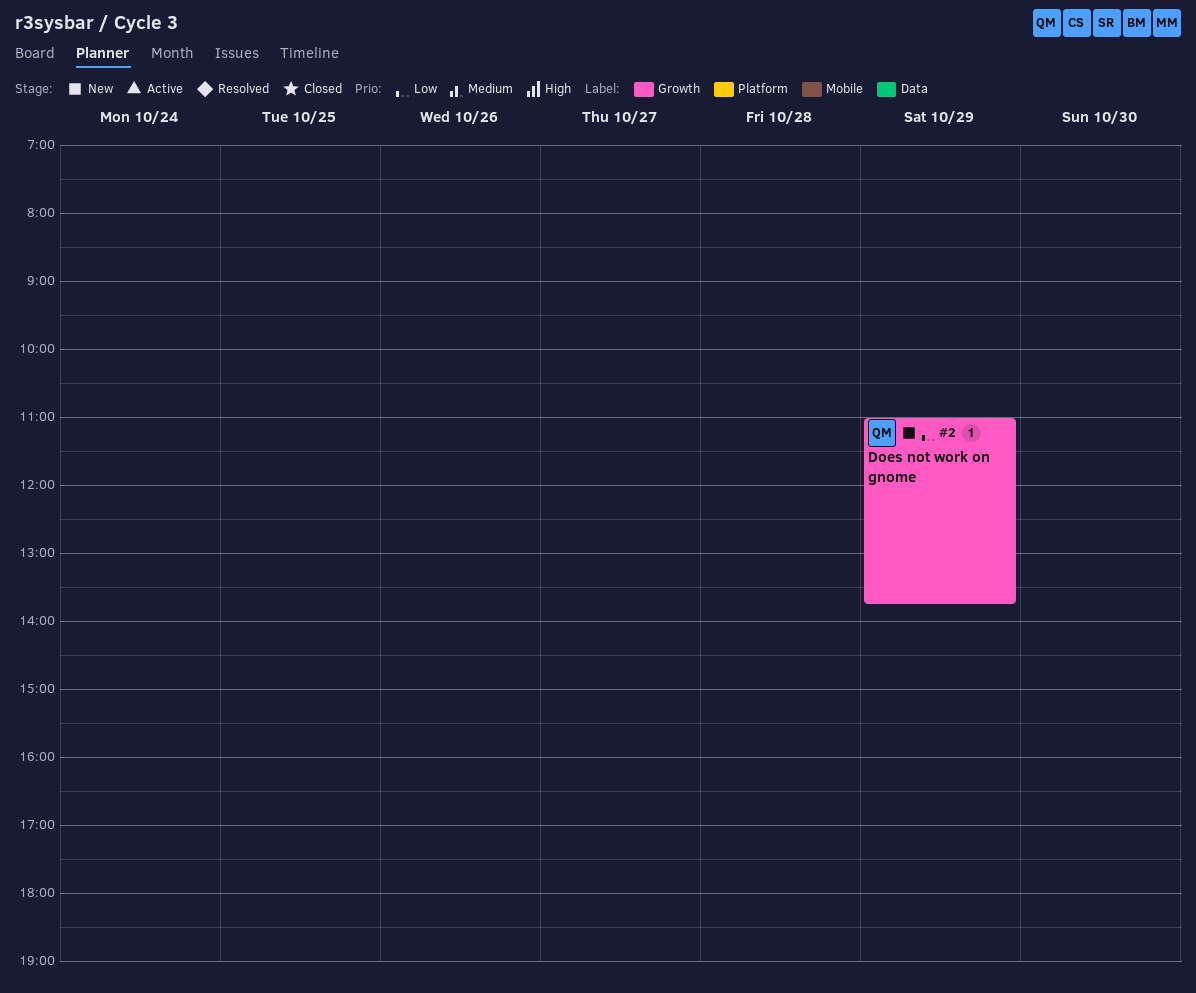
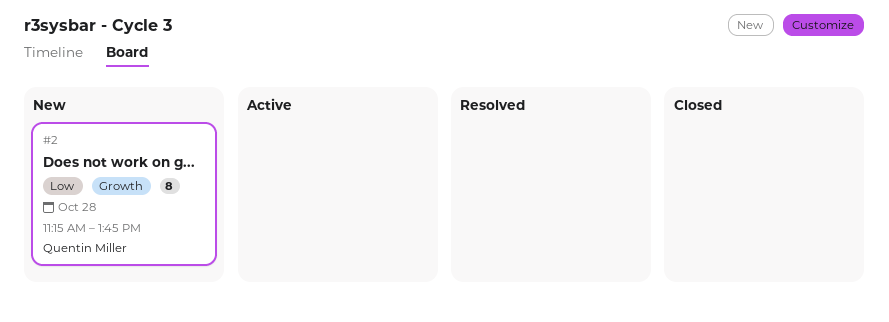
#2, estimate: 1 -> 8
#2, day: Oct 29 -> Oct 28
#2, begins: 11:00 -> 11:15

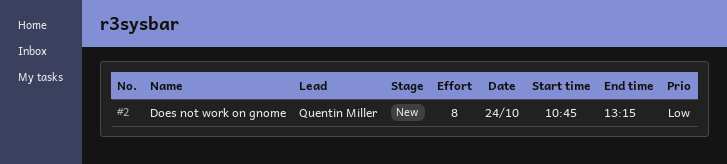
#2, day: Oct 28 -> Oct 24
#2, begins: 11:15 -> 10:45
#2, ends: 13:45 -> 13:15

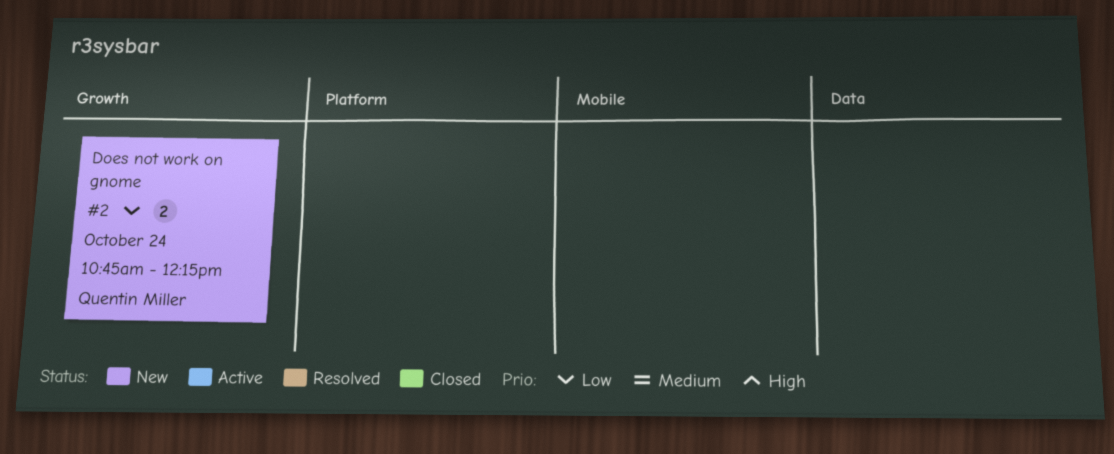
#2, estimate: 8 -> 2
#2, ends: 13:15 -> 12:15

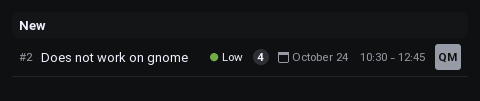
#2, estimate: 2 -> 4
#2, begins: 10:45 -> 10:30
#2, ends: 12:15 -> 12:45

